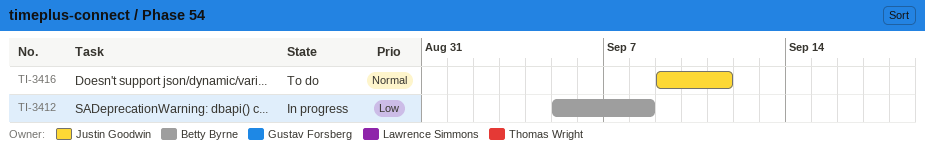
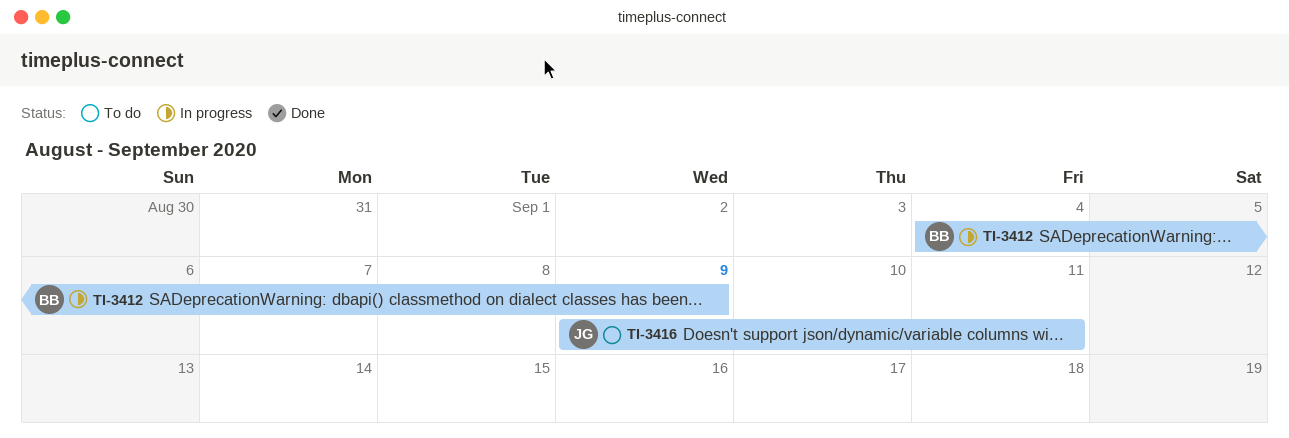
TI-3412, start: Sep 5 -> Sep 4
TI-3412, due: Sep 8 -> Sep 9

